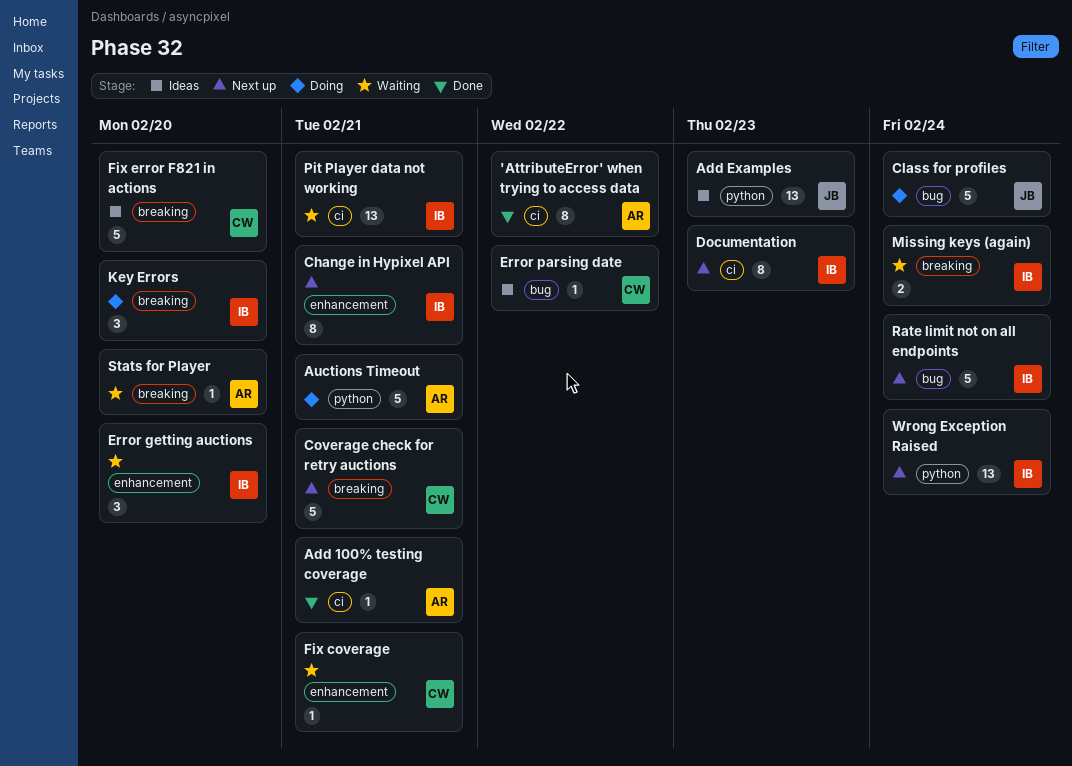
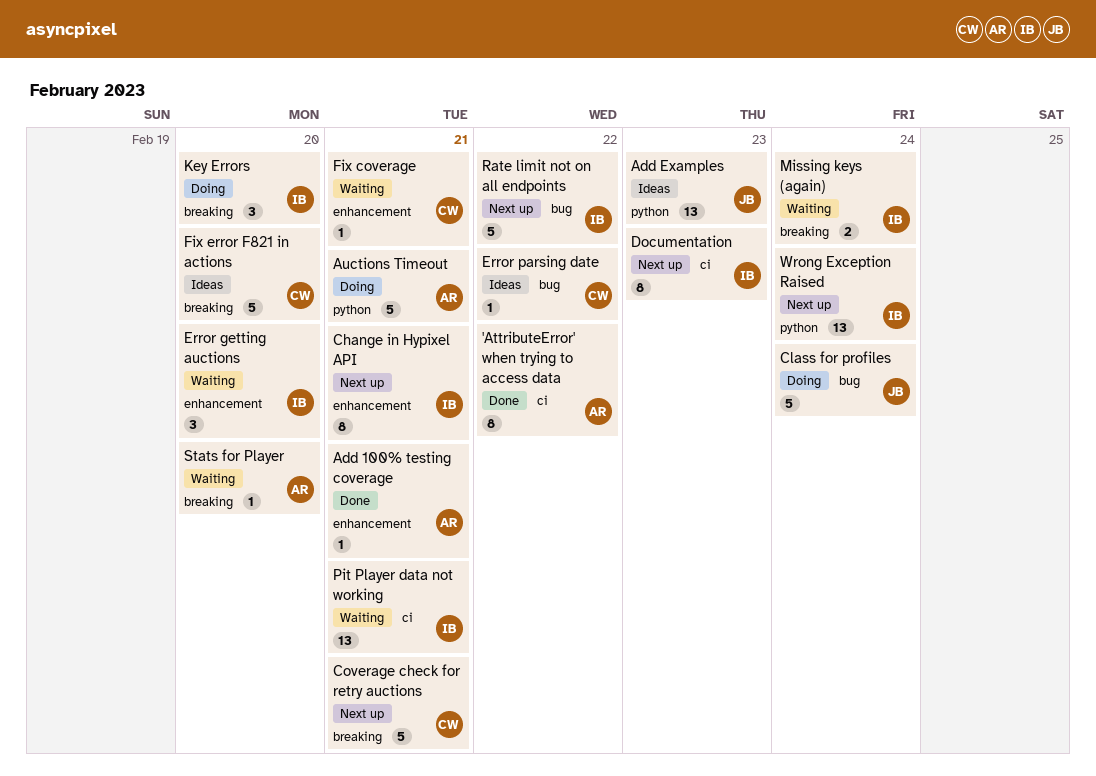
Add 100% testing coverage, label: ci -> enhancement
Rate limit not on all endpoints, due: Feb 24 -> Feb 22

